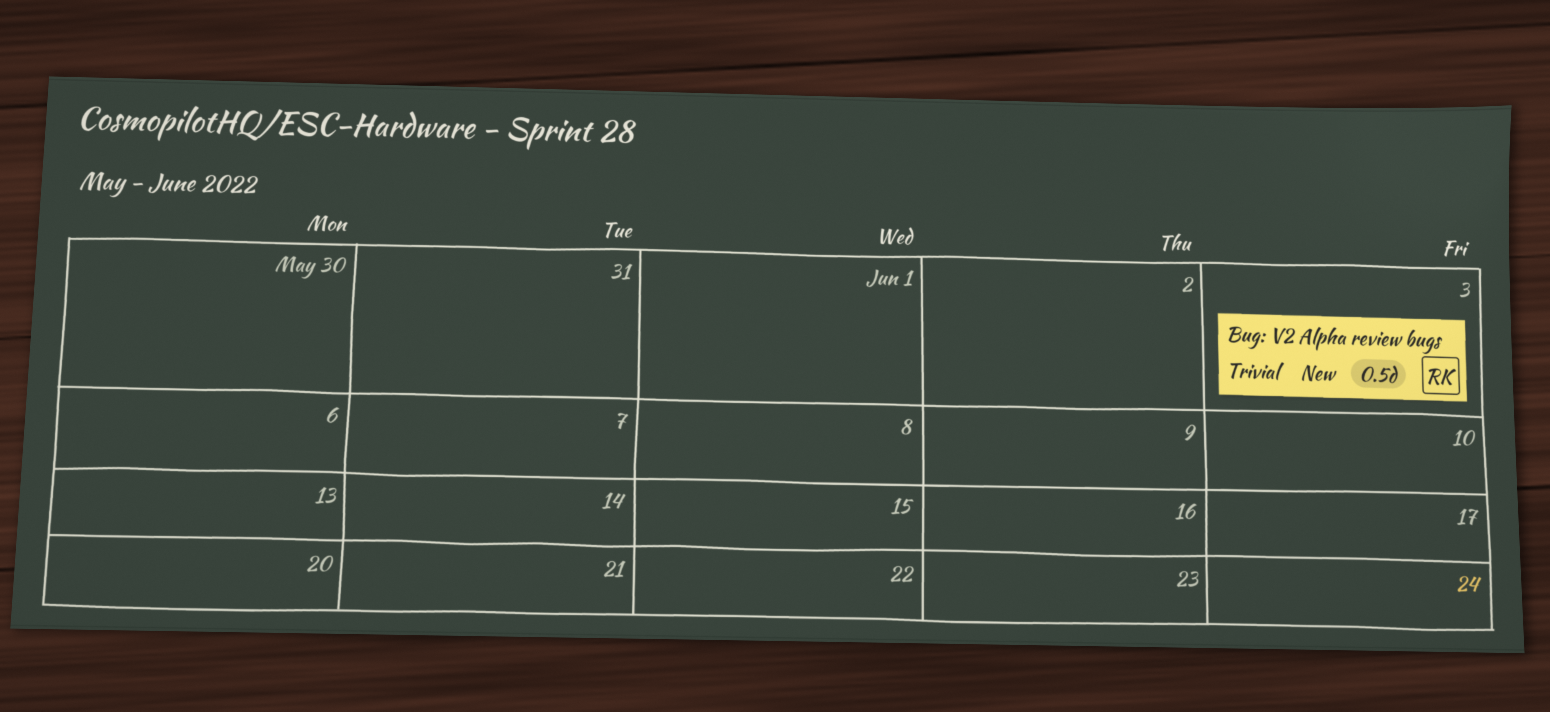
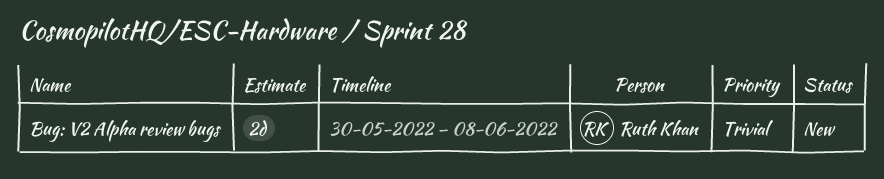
Bug: V2 Alpha review bugs, estimate: 0.5d -> 2d
Bug: V2 Alpha review bugs, due: Jun 3 -> Jun 8

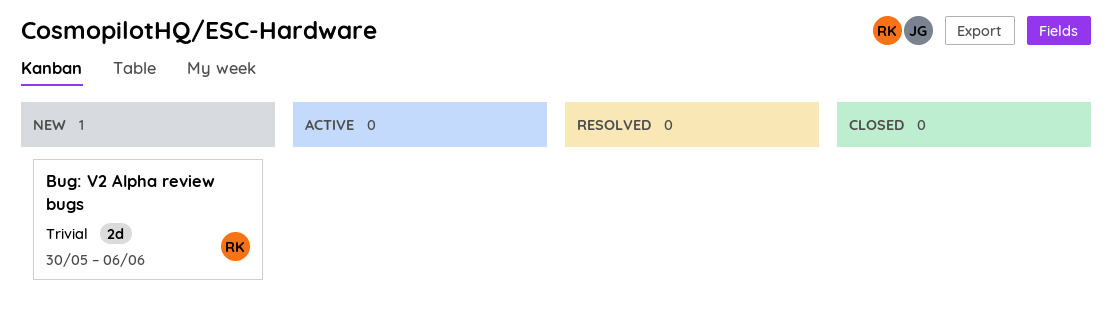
Bug: V2 Alpha review bugs, due: Jun 8 -> Jun 6

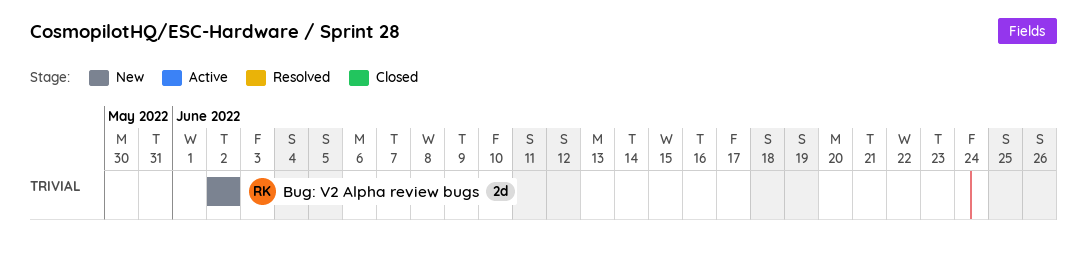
Bug: V2 Alpha review bugs, start: May 30 -> Jun 2
Bug: V2 Alpha review bugs, due: Jun 6 -> Jun 2

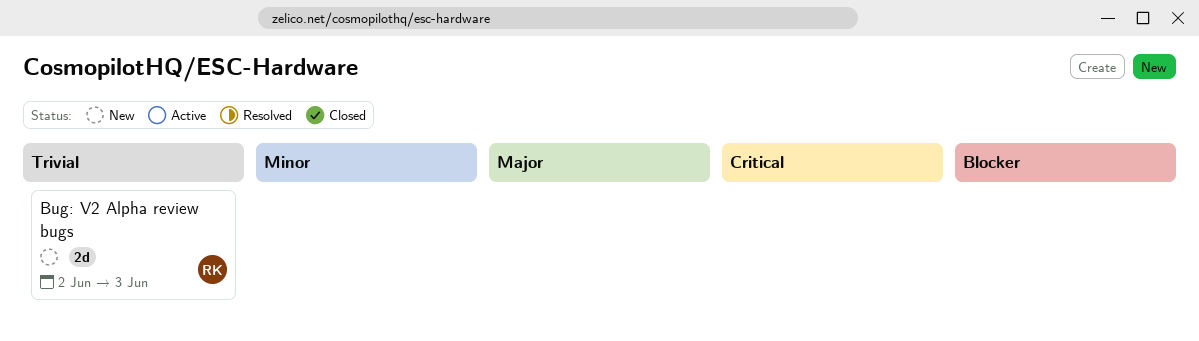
Bug: V2 Alpha review bugs, due: Jun 2 -> Jun 3

